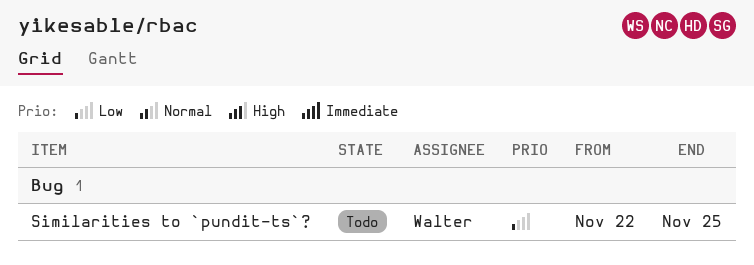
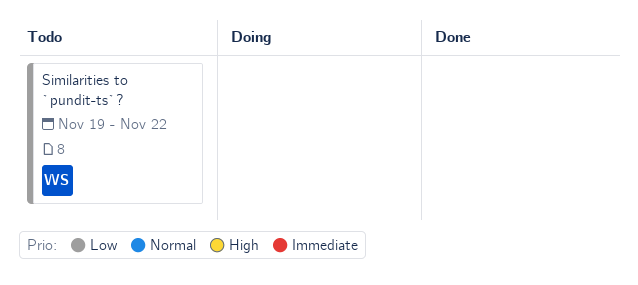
Similarities to `pundit-ts`?, start: Nov 22 -> Nov 19
Similarities to `pundit-ts`?, due: Nov 25 -> Nov 22

